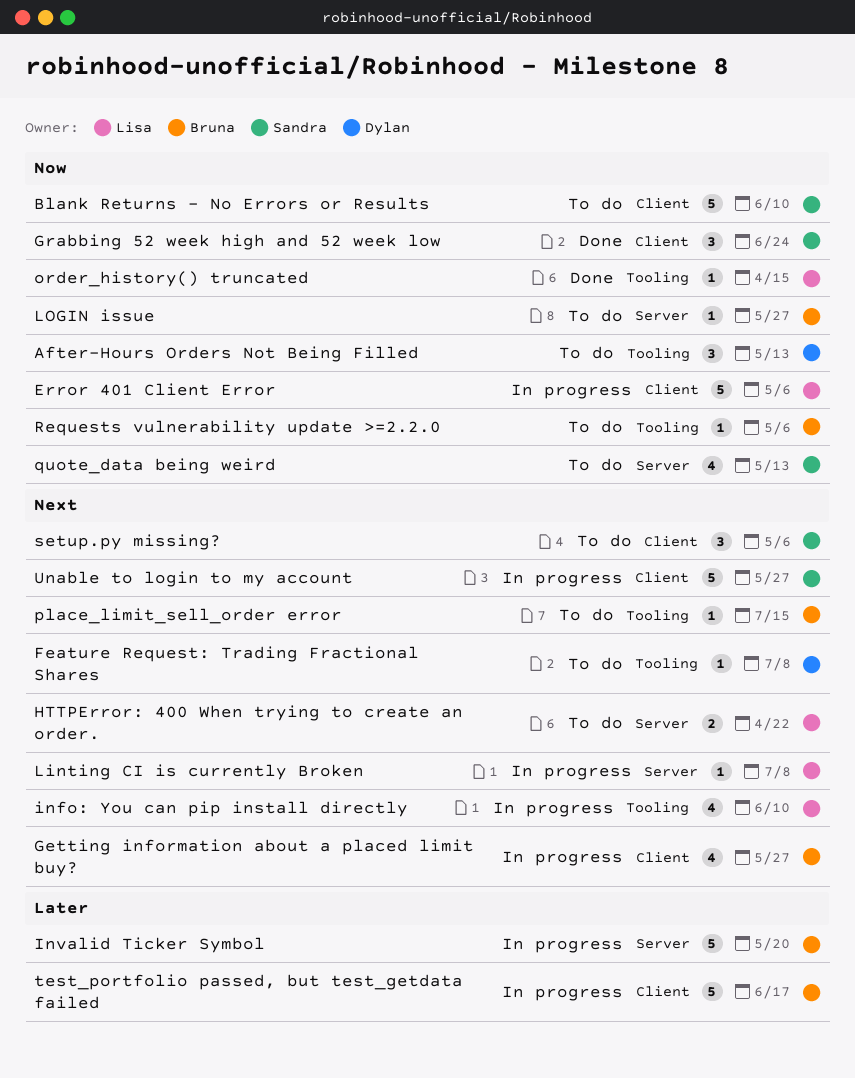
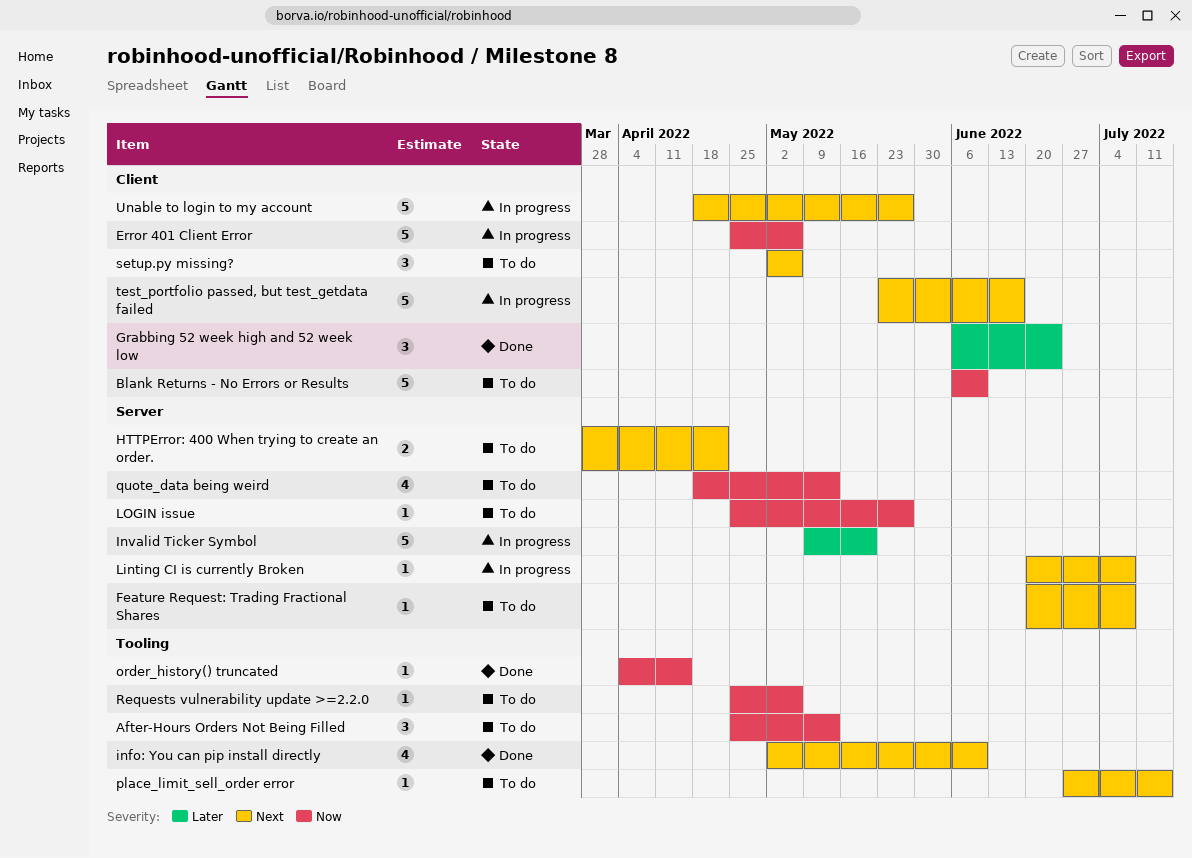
Feature Request: Trading Fractional Shares, label: Tooling -> Server
Getting information about a placed limit buy?: present -> none
Grabbing 52 week high and 52 week low, priority: Now -> Later
info: You can pip install directly, status: In progress -> Done
test_portfolio passed, but test_getdata failed, priority: Later -> Next

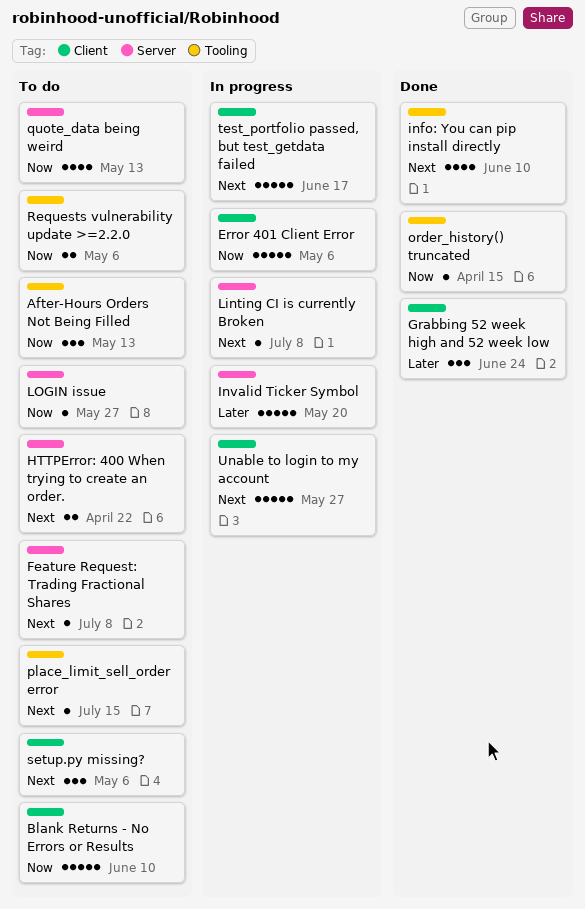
Requests vulnerability update >=2.2.0, estimate: 1 -> 2

